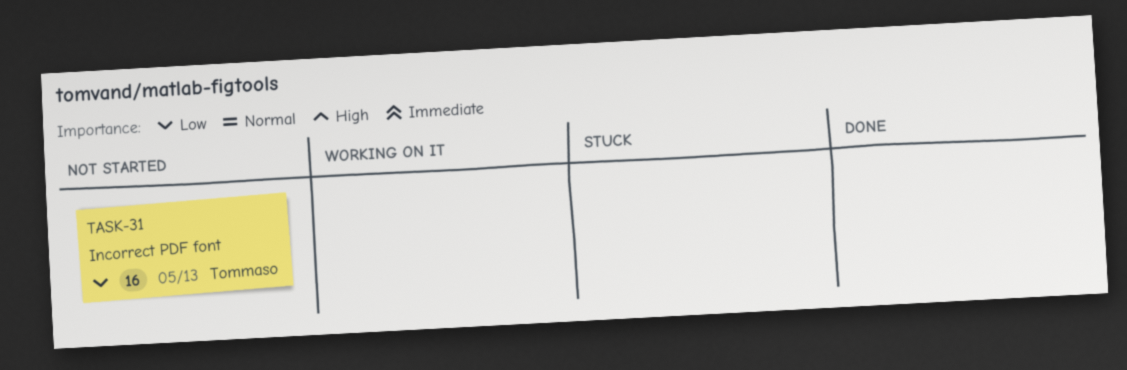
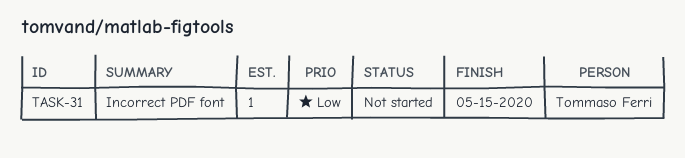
TASK-31, estimate: 16 -> 1
TASK-31, due: May 13 -> May 15

